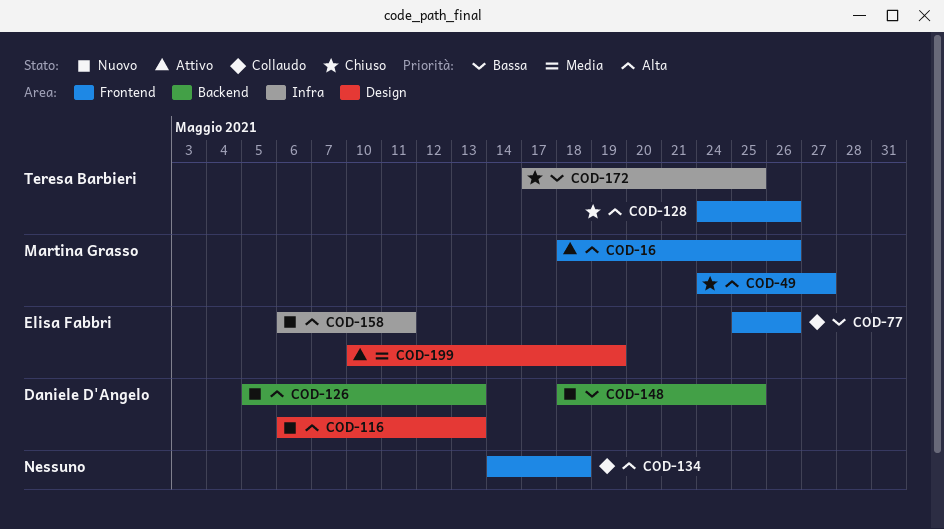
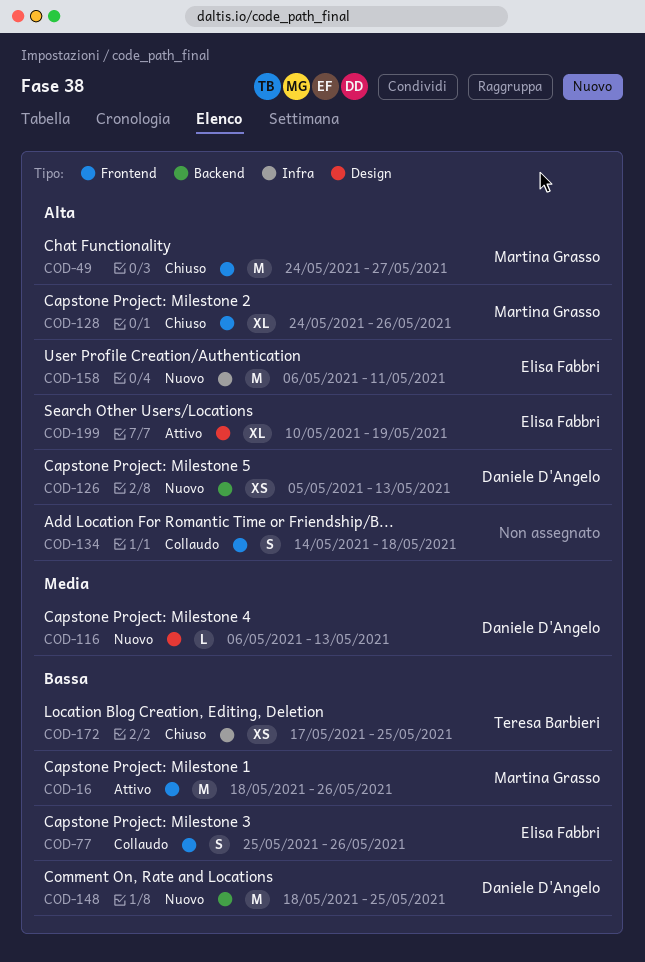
COD-16, priority: Alta -> Bassa
COD-116, priority: Alta -> Media
COD-128, owner: Teresa Barbieri -> Martina Grasso
COD-199, priority: Media -> Alta

